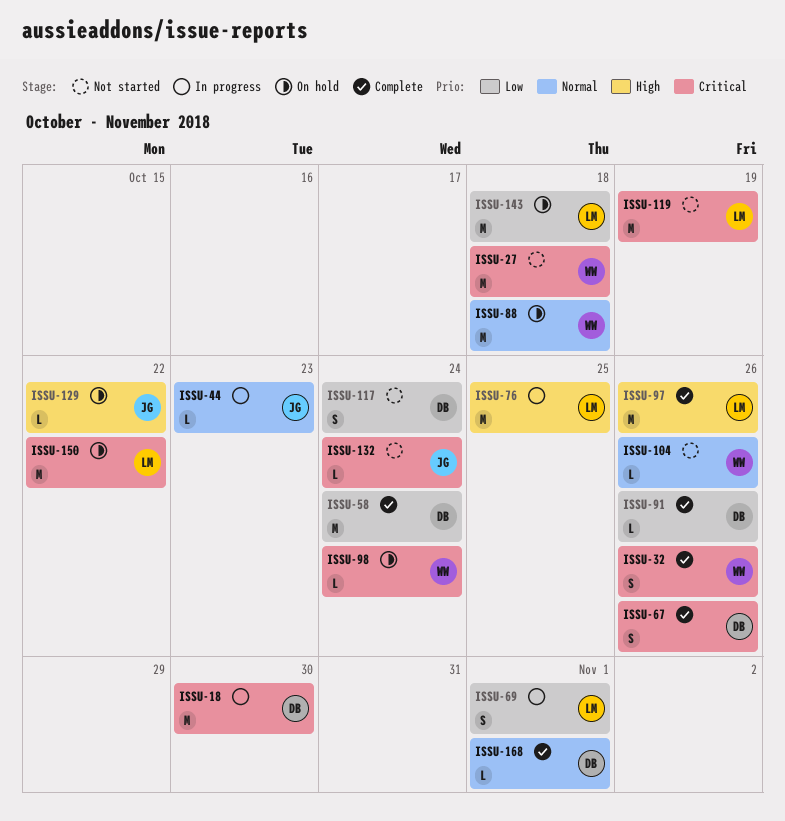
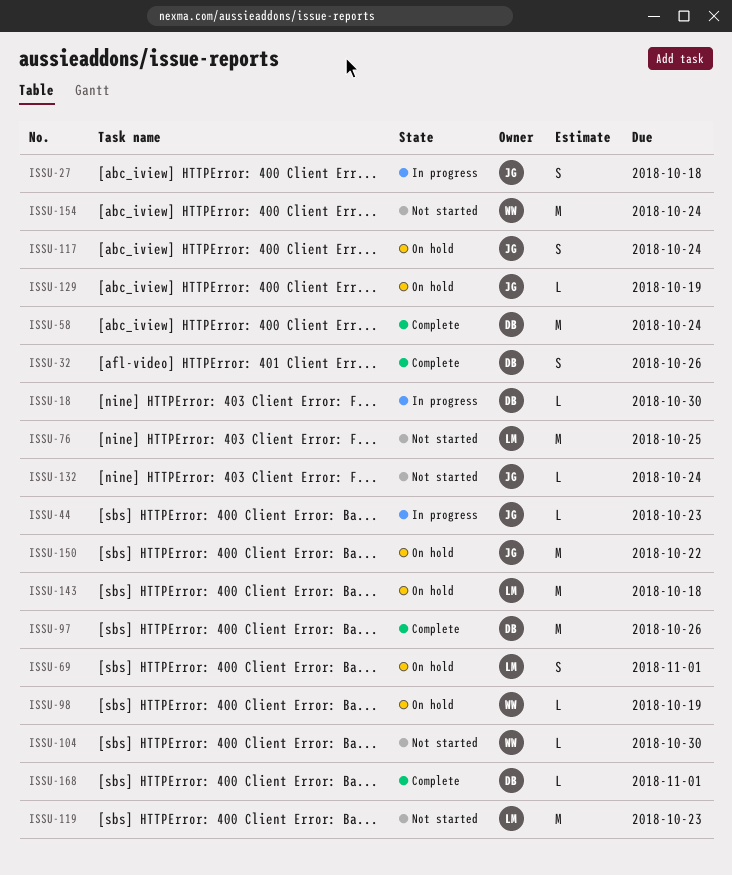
ISSU-18, estimate: M -> L
ISSU-27, status: Not started -> In progress
ISSU-27, owner: WW -> JG
ISSU-27, estimate: M -> S
ISSU-32, owner: WW -> DB
ISSU-67: present -> none
ISSU-69, status: In progress -> On hold
ISSU-76, status: In progress -> Not started
ISSU-88: present -> none
ISSU-91: present -> none
ISSU-97, owner: LM -> DB
ISSU-98, due: Oct 24 -> Oct 19
ISSU-104, due: Oct 26 -> Oct 30
ISSU-117, status: Not started -> On hold
ISSU-117, owner: DB -> JG
ISSU-119, due: Oct 19 -> Oct 23
ISSU-129, due: Oct 22 -> Oct 19
ISSU-150, owner: LM -> JG
ISSU-154: none -> present

